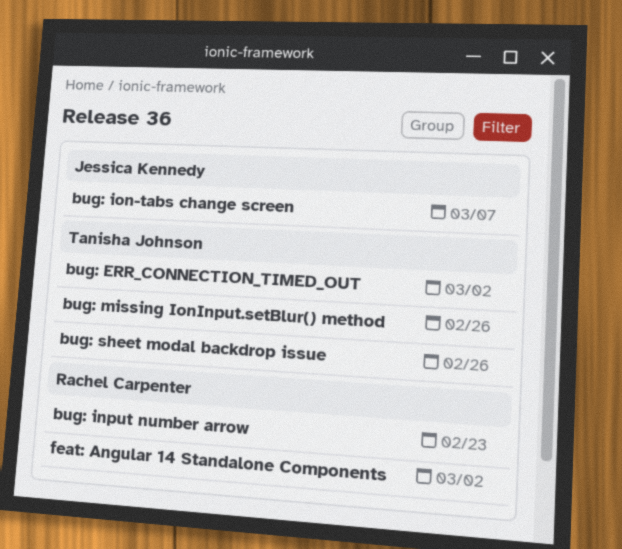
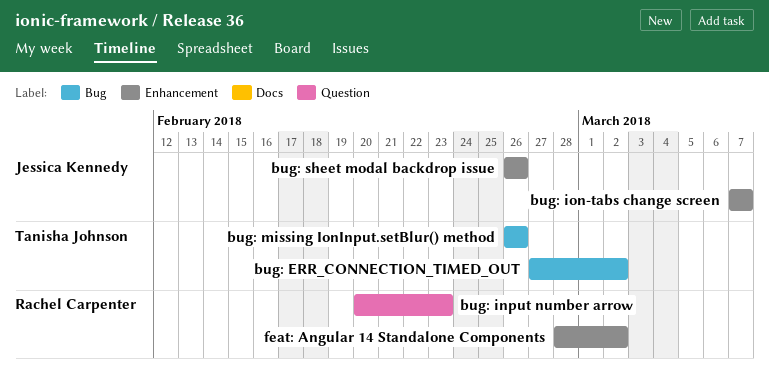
bug: sheet modal backdrop issue, owner: Tanisha Johnson -> Jessica Kennedy

